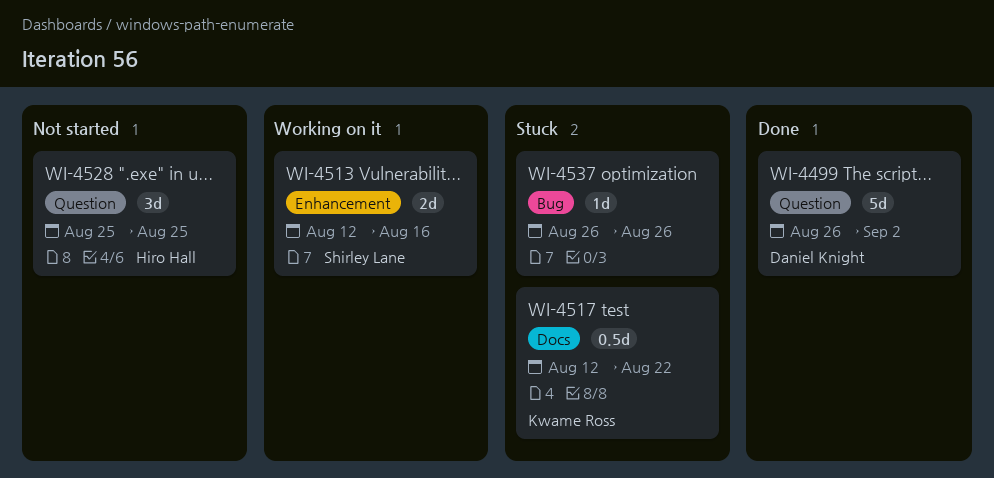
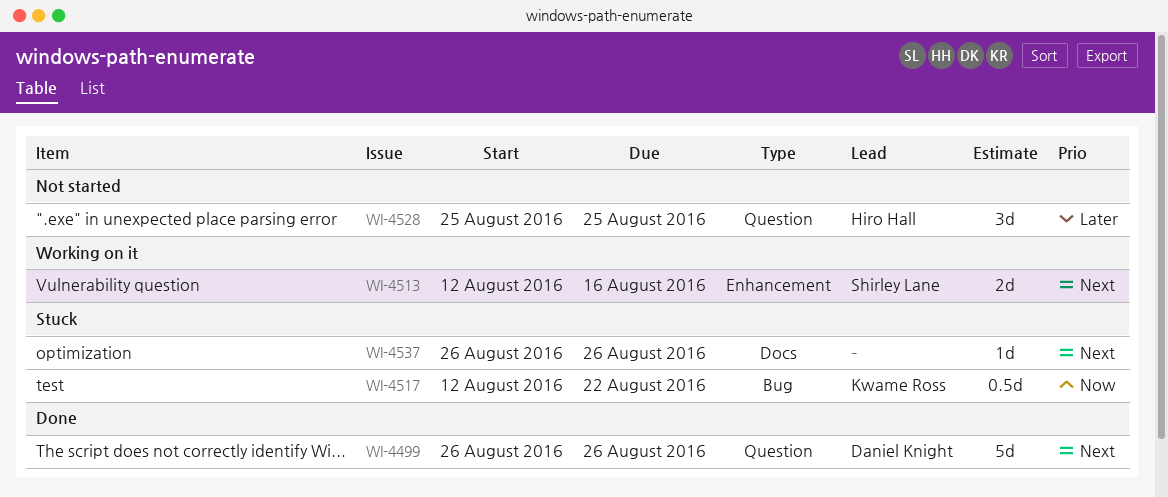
WI-4499, due: Sep 2 -> Aug 26
WI-4517, label: Docs -> Bug
WI-4537, label: Bug -> Docs

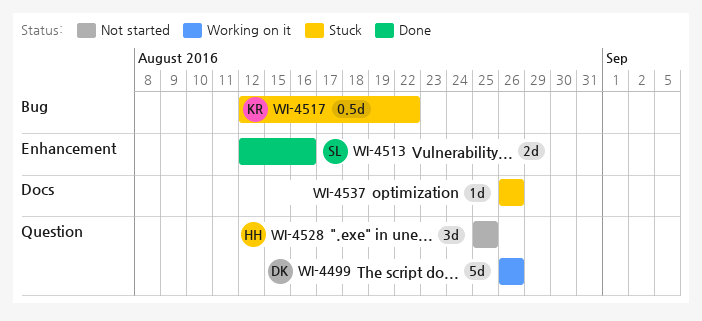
WI-4499, status: Done -> Working on it
WI-4513, status: Working on it -> Done

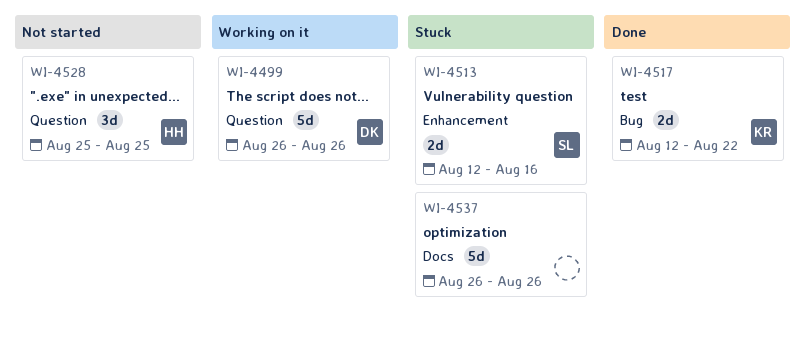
WI-4513, status: Done -> Stuck
WI-4517, status: Stuck -> Done
WI-4517, estimate: 0.5d -> 2d
WI-4537, estimate: 1d -> 5d

